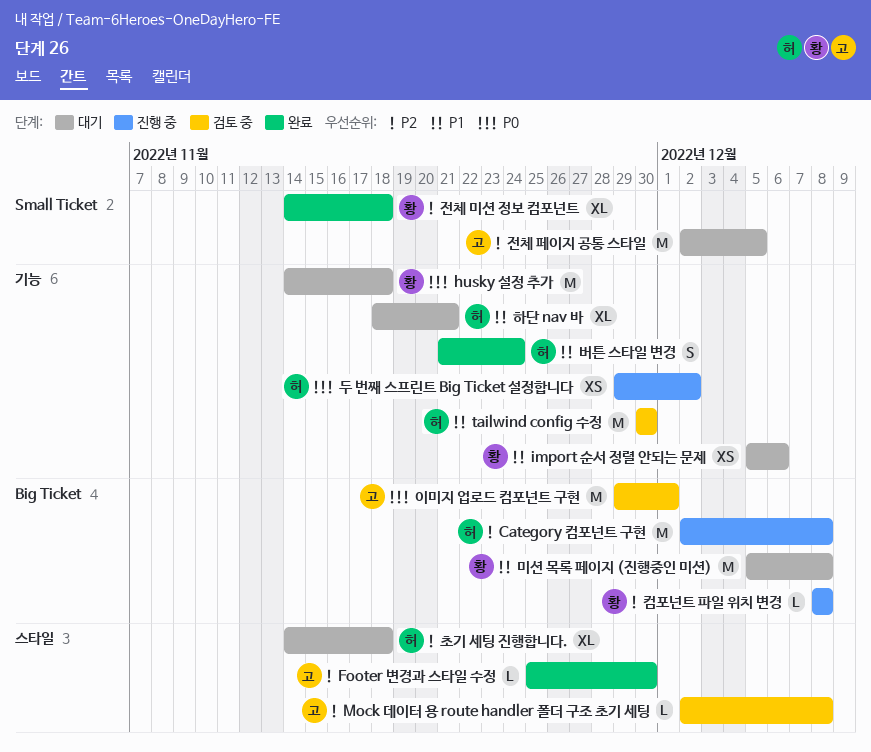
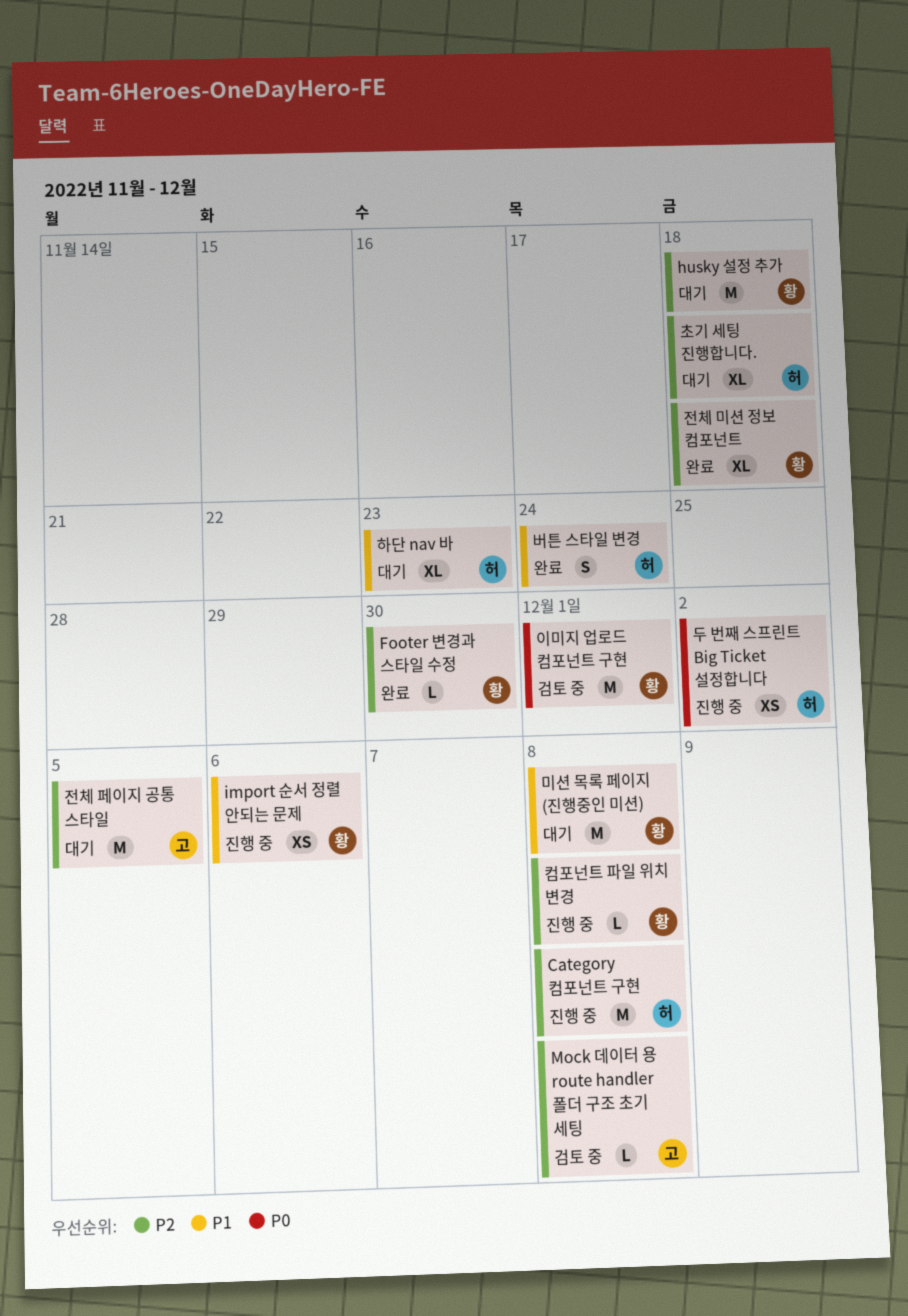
Footer 변경과 스타일 수정, owner: 고 -> 황
husky 설정 추가, priority: P0 -> P2
import 순서 정렬 안되는 문제, status: 대기 -> 진행 중
tailwind config 수정: present -> none
이미지 업로드 컴포넌트 구현, owner: 고 -> 황
하단 nav 바, due: Nov 21 -> Nov 23

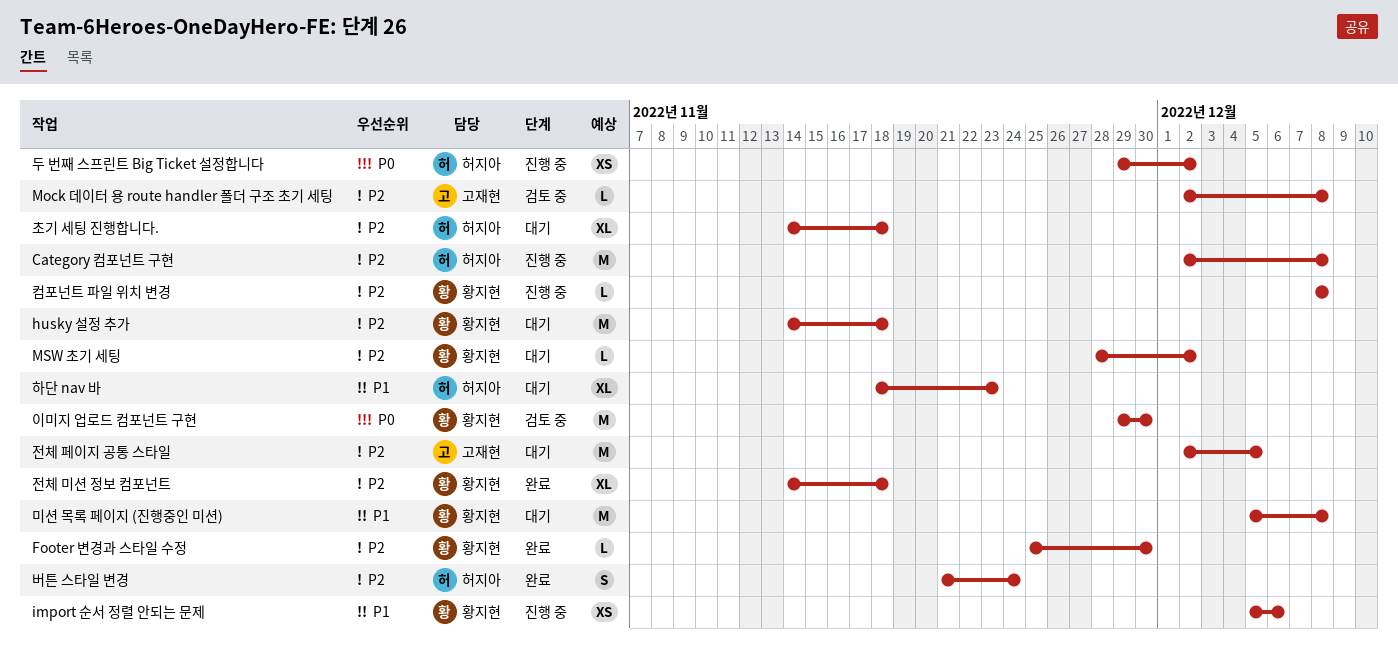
MSW 초기 세팅: none -> present
버튼 스타일 변경, priority: P1 -> P2
이미지 업로드 컴포넌트 구현, due: Dec 1 -> Nov 30

